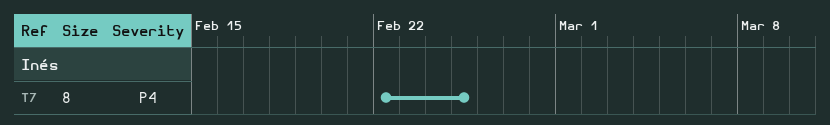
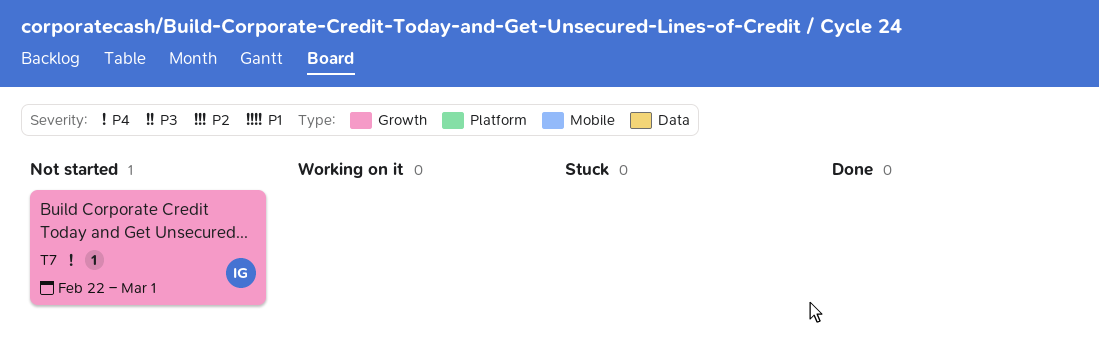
T7, estimate: 8 -> 1
T7, due: Feb 25 -> Mar 1

